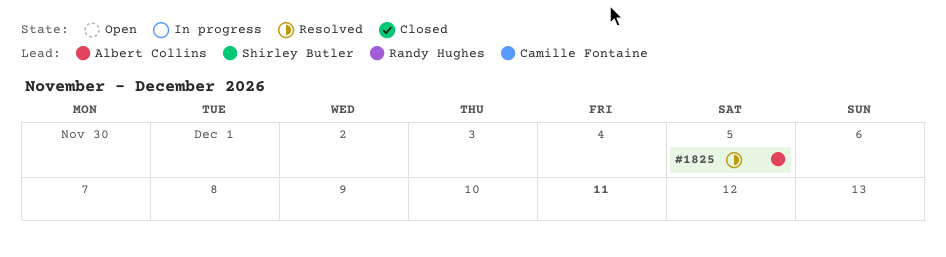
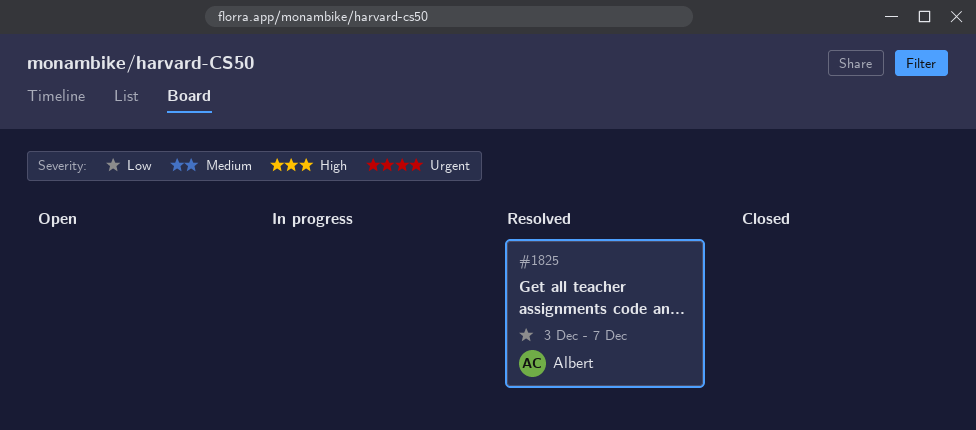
#1825, due: Dec 5 -> Dec 7

